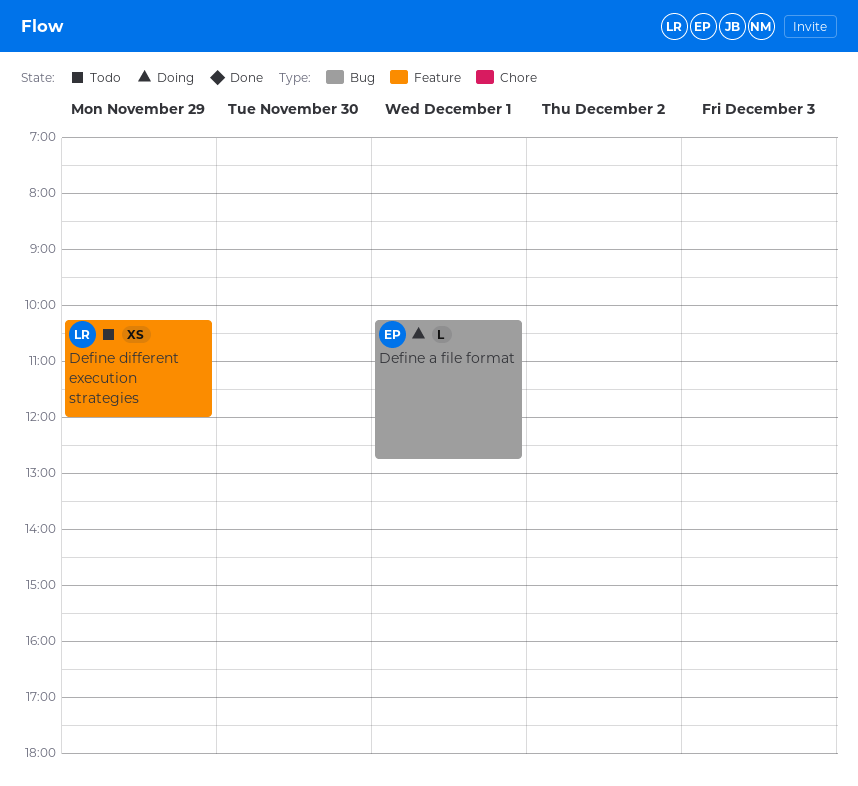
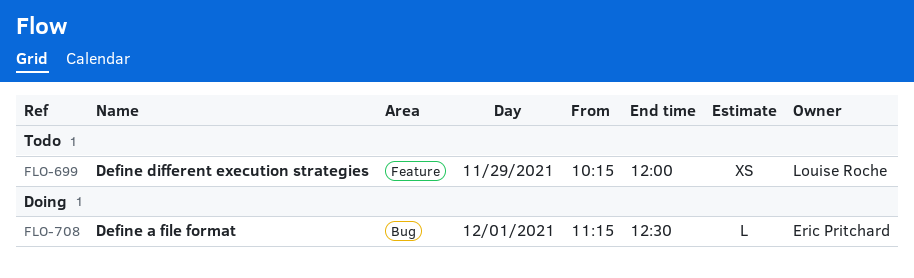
Define a file format, begins: 10:15 -> 11:15
Define a file format, ends: 12:45 -> 12:30

